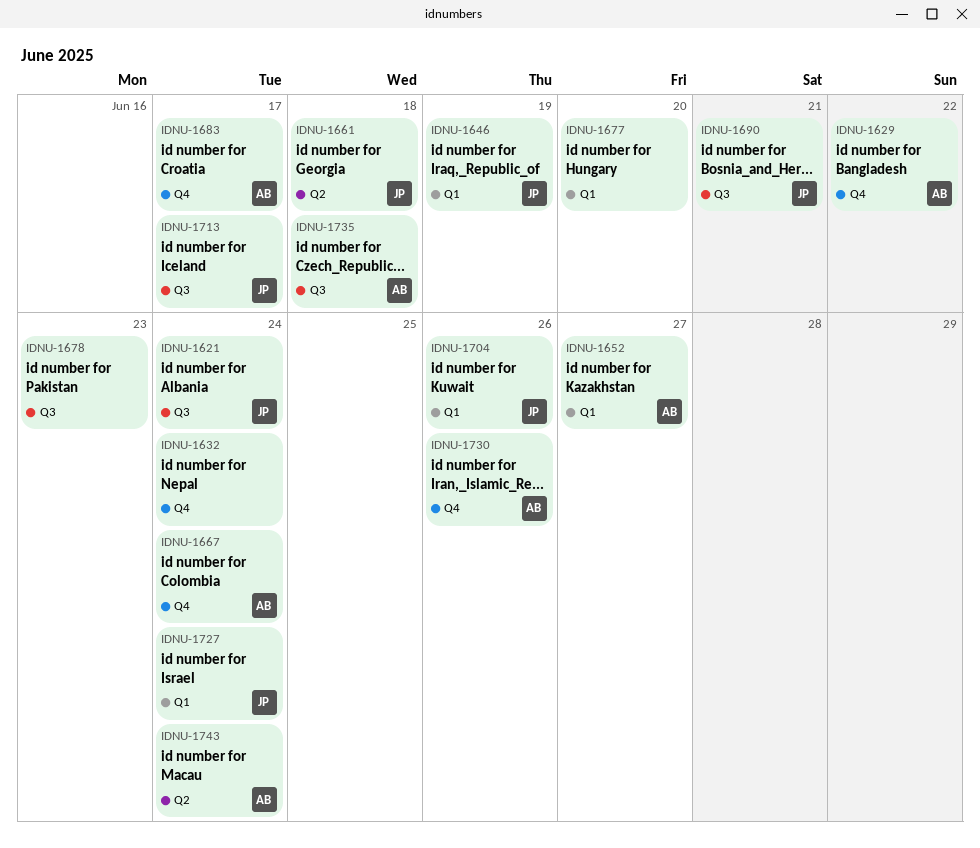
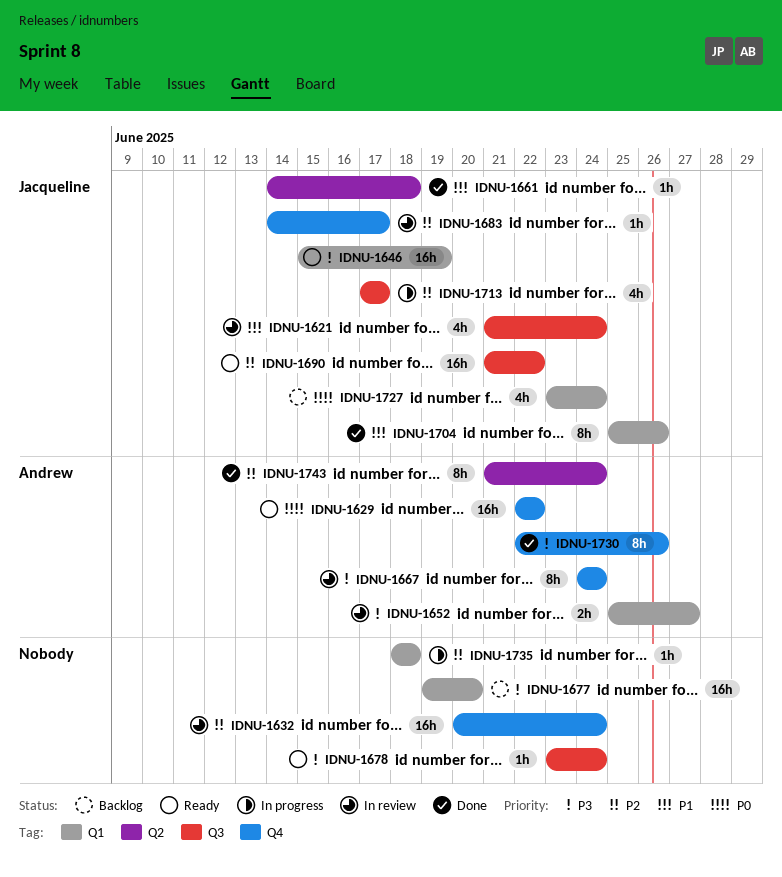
IDNU-1678, due: Jun 23 -> Jun 24
IDNU-1683, owner: Andrew -> Jacqueline
IDNU-1690, due: Jun 21 -> Jun 22
IDNU-1735, owner: Andrew -> none
IDNU-1735, label: Q3 -> Q1

